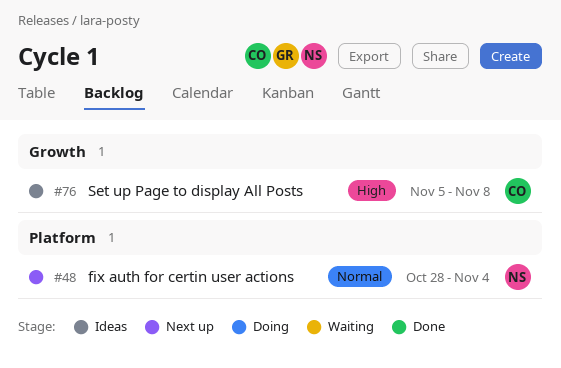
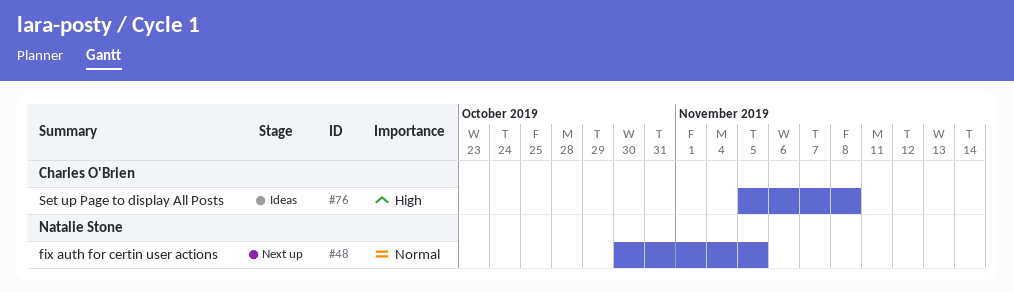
#48, start: Oct 28 -> Oct 30
#48, due: Nov 4 -> Nov 5

